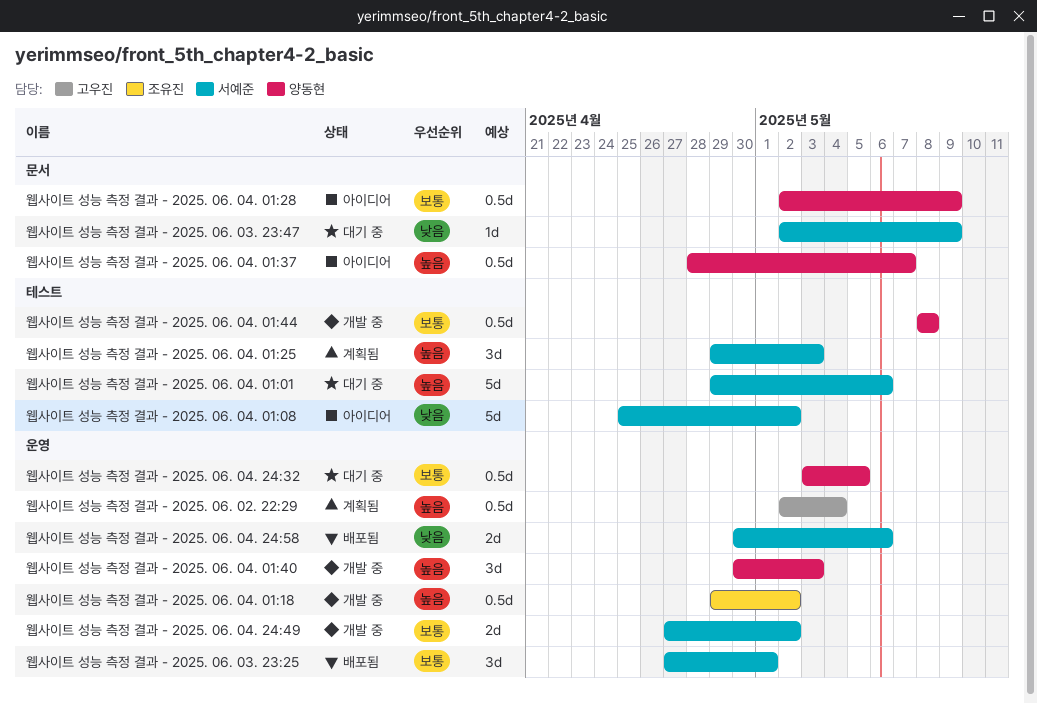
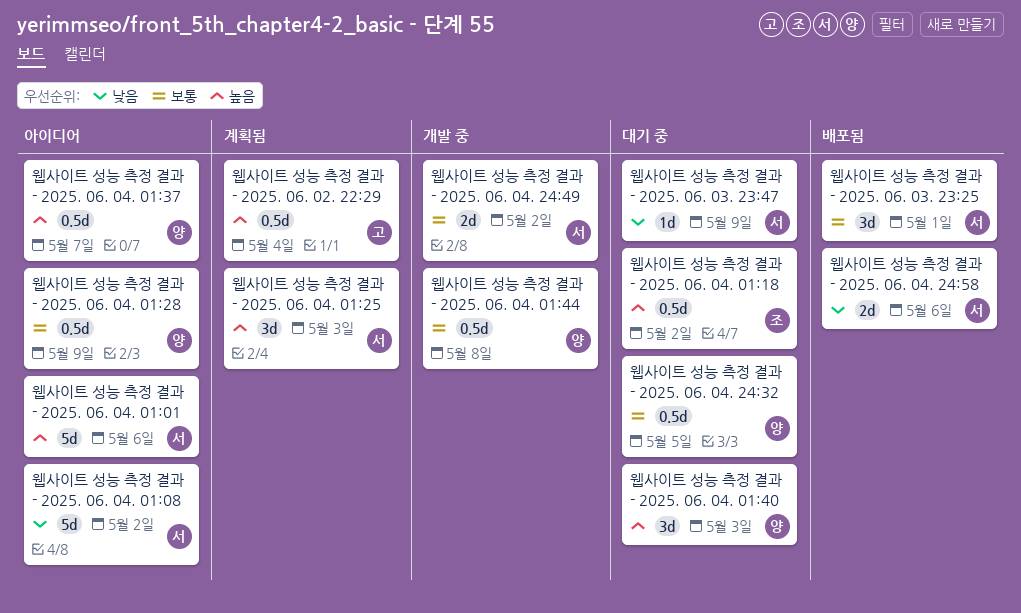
웹사이트 성능 측정 결과 - 2025. 06. 04. 01:01, status: 대기 중 -> 아이디어
웹사이트 성능 측정 결과 - 2025. 06. 04. 01:18, status: 개발 중 -> 대기 중
웹사이트 성능 측정 결과 - 2025. 06. 04. 01:40, status: 개발 중 -> 대기 중

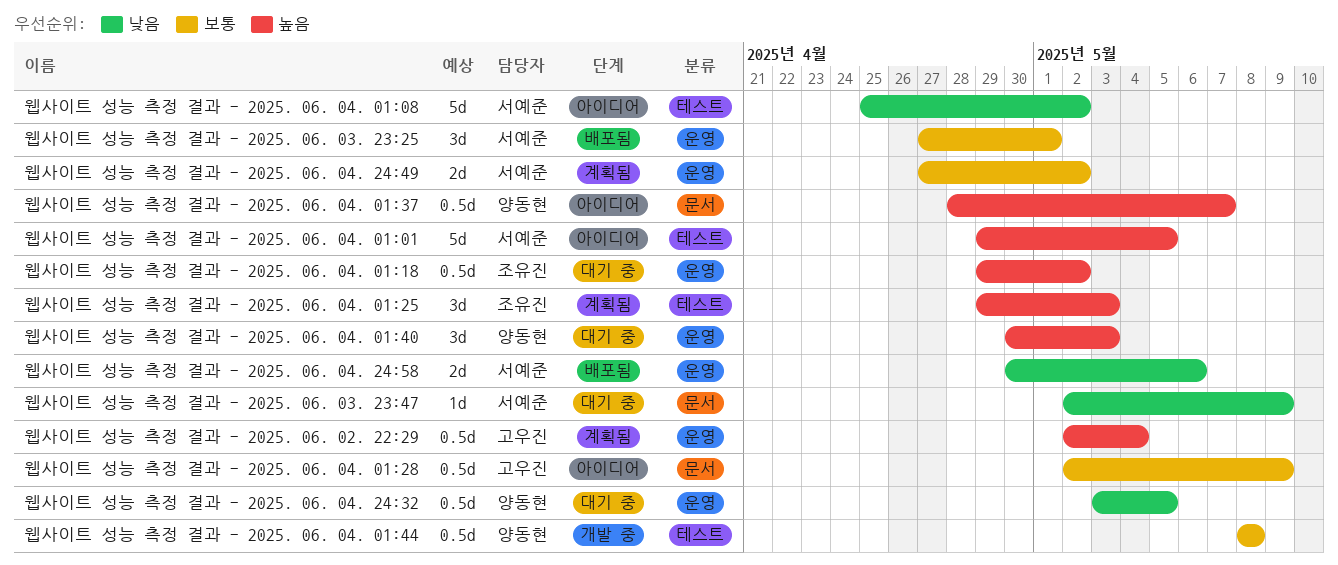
웹사이트 성능 측정 결과 - 2025. 06. 04. 01:01, due: May 6 -> May 5
웹사이트 성능 측정 결과 - 2025. 06. 04. 01:25, owner: 서예준 -> 조유진
웹사이트 성능 측정 결과 - 2025. 06. 04. 01:28, owner: 양동현 -> 고우진
웹사이트 성능 측정 결과 - 2025. 06. 04. 24:32, priority: 보통 -> 낮음
웹사이트 성능 측정 결과 - 2025. 06. 04. 24:49, status: 개발 중 -> 계획됨

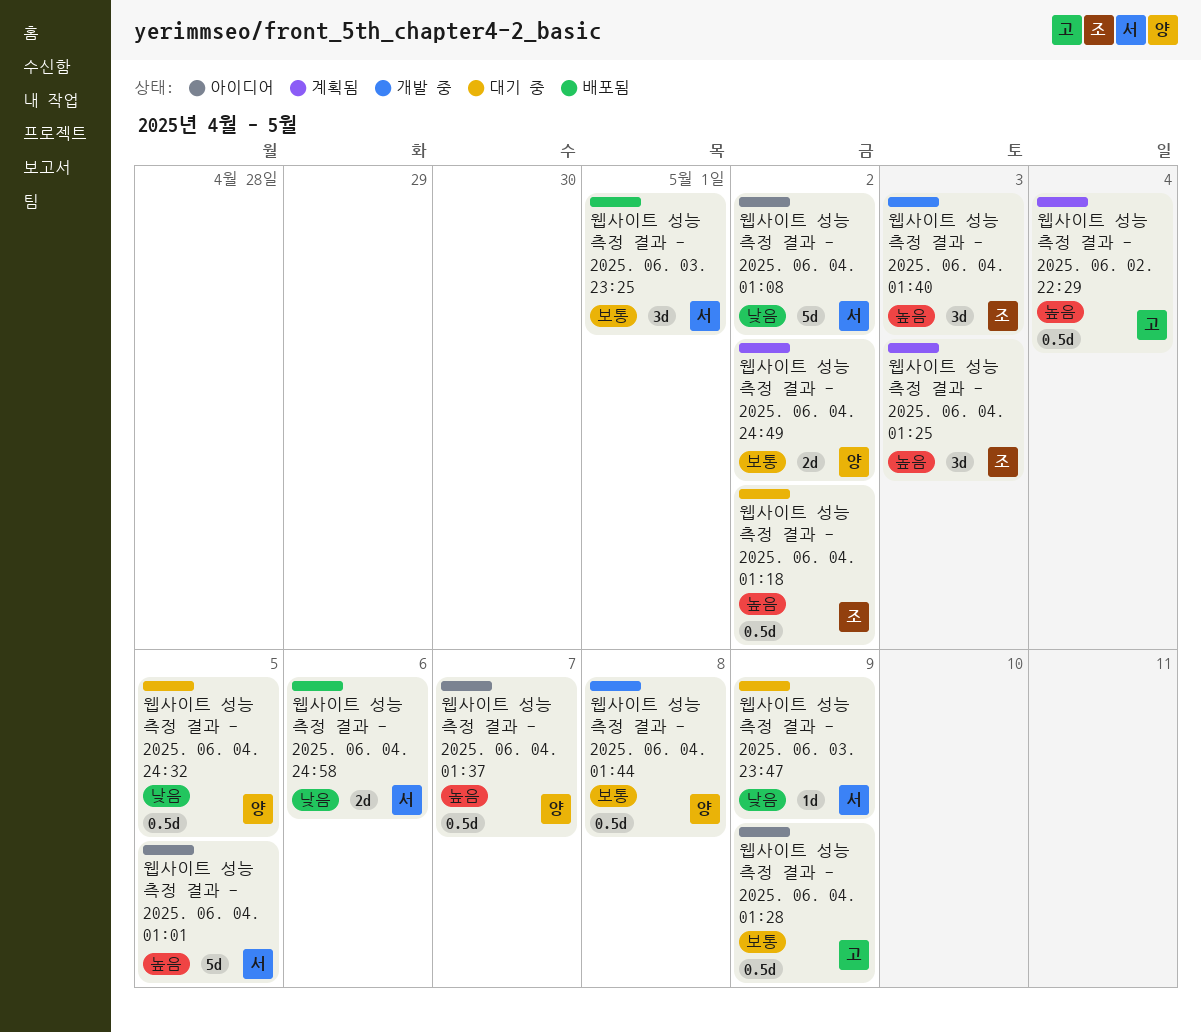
웹사이트 성능 측정 결과 - 2025. 06. 04. 01:40, status: 대기 중 -> 개발 중
웹사이트 성능 측정 결과 - 2025. 06. 04. 01:40, owner: 양동현 -> 조유진
웹사이트 성능 측정 결과 - 2025. 06. 04. 24:49, owner: 서예준 -> 양동현

